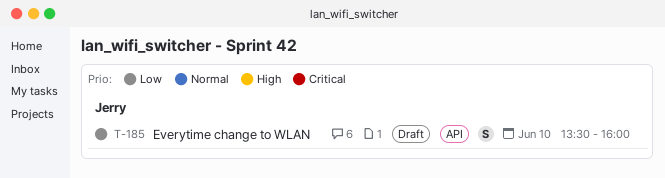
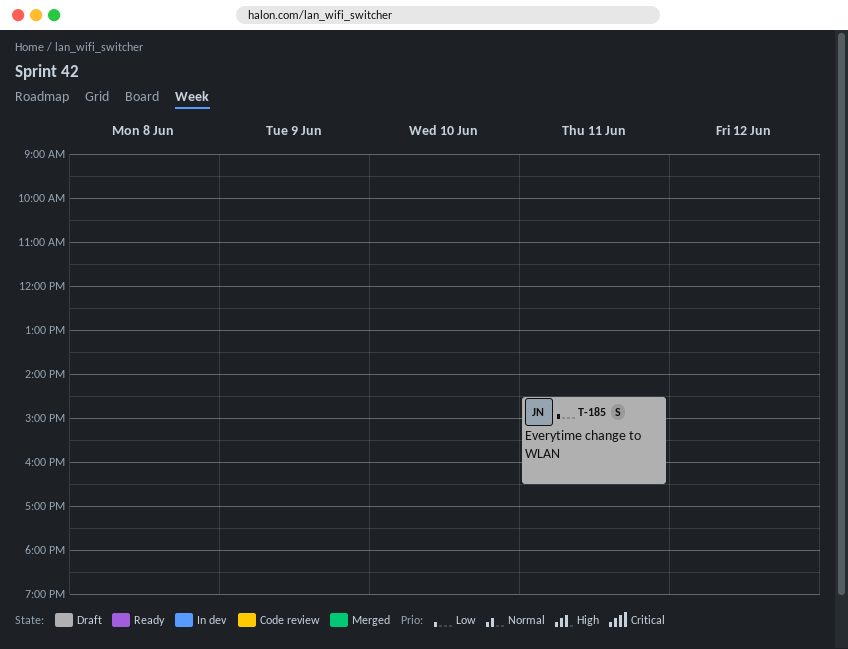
T-185, day: Jun 10 -> Jun 11
T-185, begins: 13:30 -> 14:30
T-185, ends: 16:00 -> 16:30

